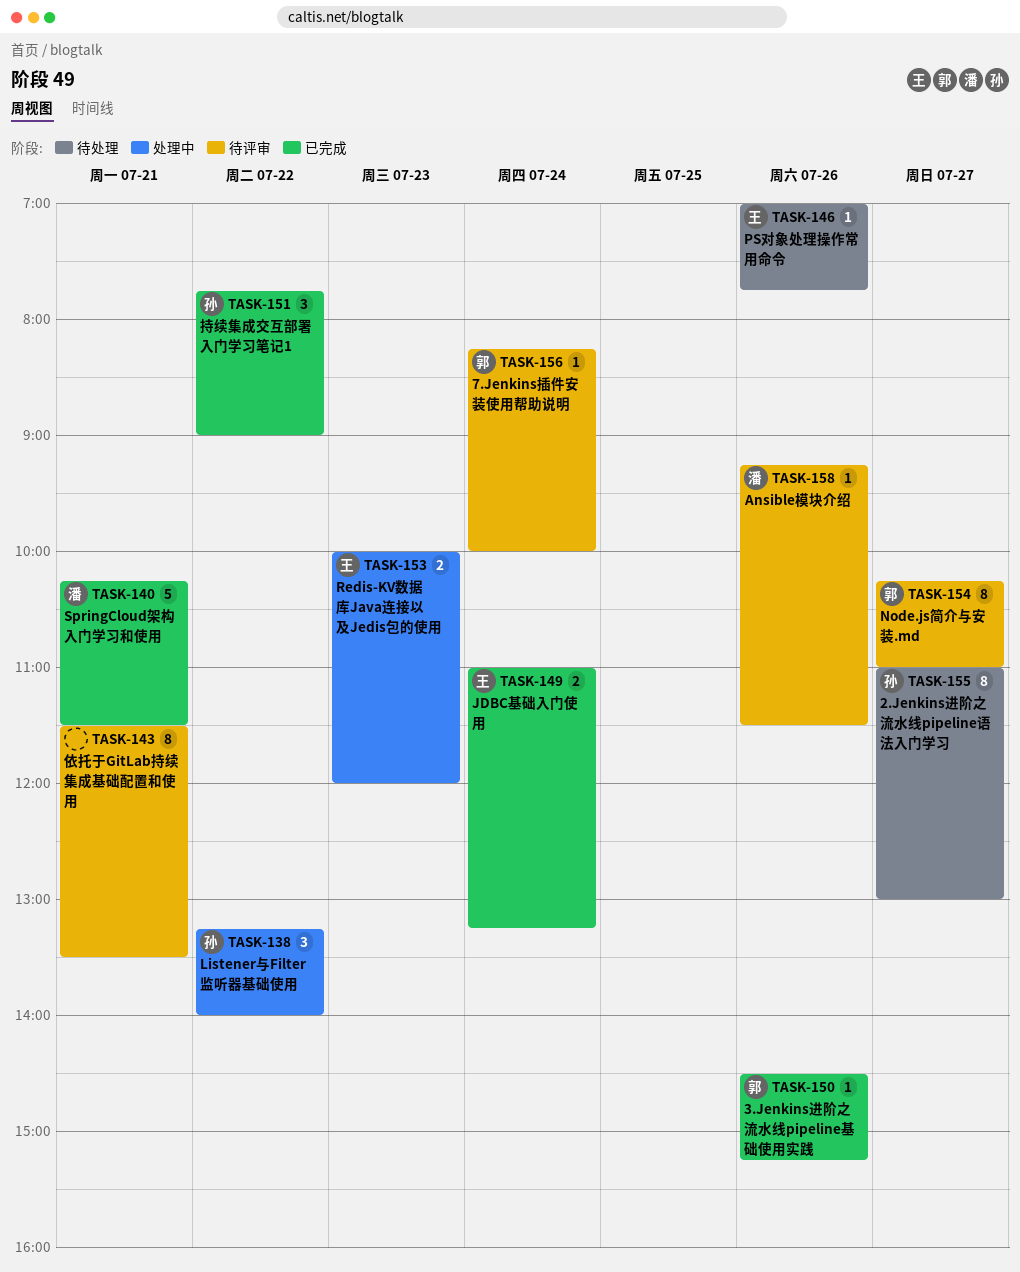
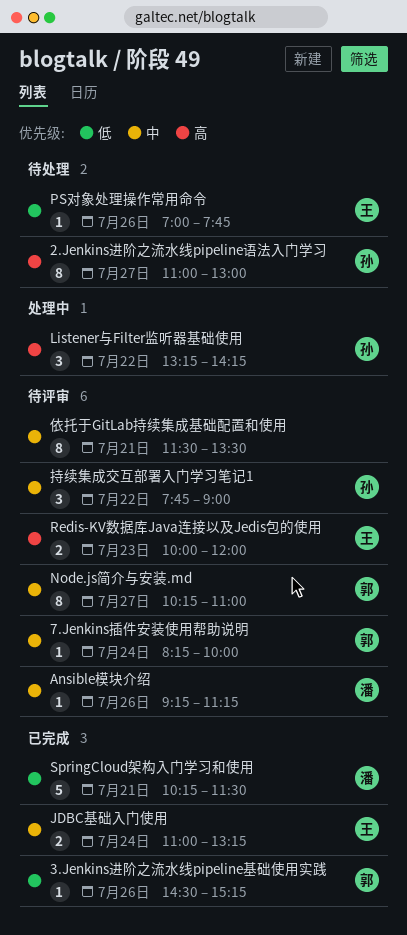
Ansible模块介绍, ends: 11:30 -> 11:15
Listener与Filter监听器基础使用, ends: 14:00 -> 14:15
Redis-KV数据库Java连接以及Jedis包的使用, status: 处理中 -> 待评审
持续集成交互部署入门学习笔记1, status: 已完成 -> 待评审

